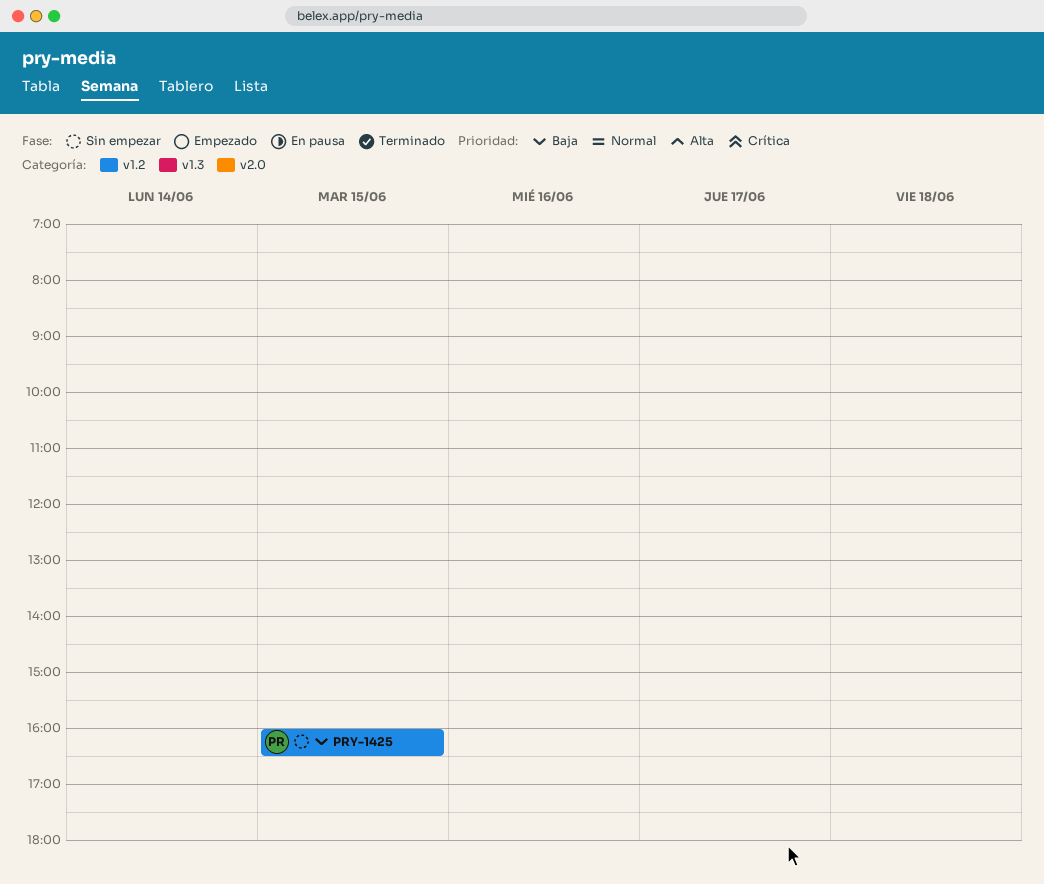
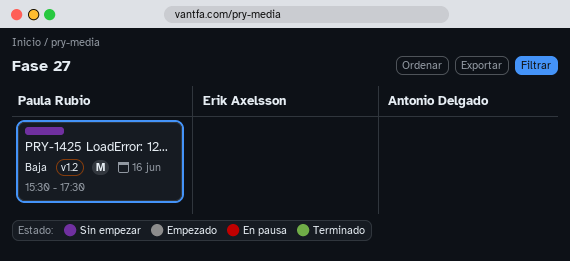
PRY-1425, day: Jun 15 -> Jun 16
PRY-1425, begins: 16:00 -> 15:30
PRY-1425, ends: 16:30 -> 17:30

